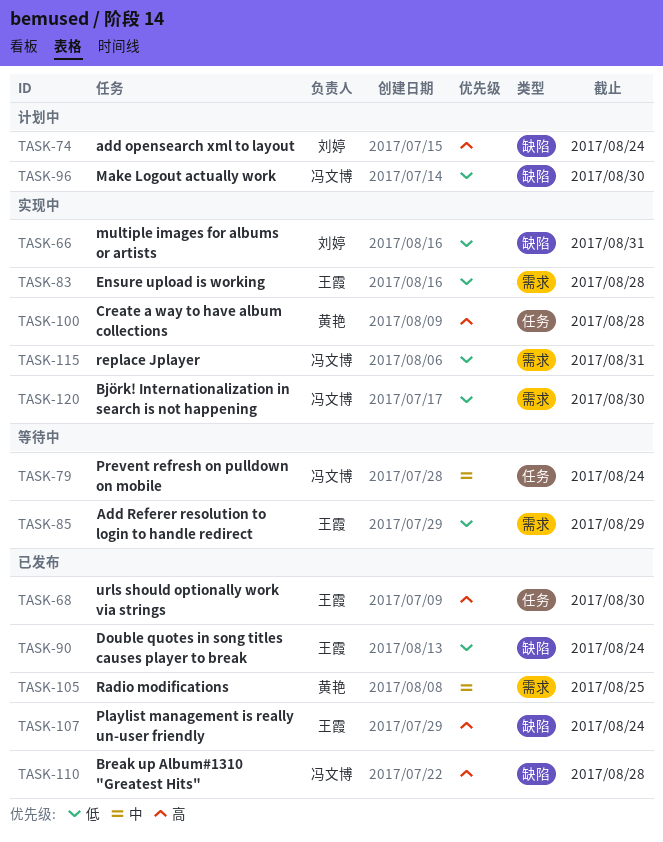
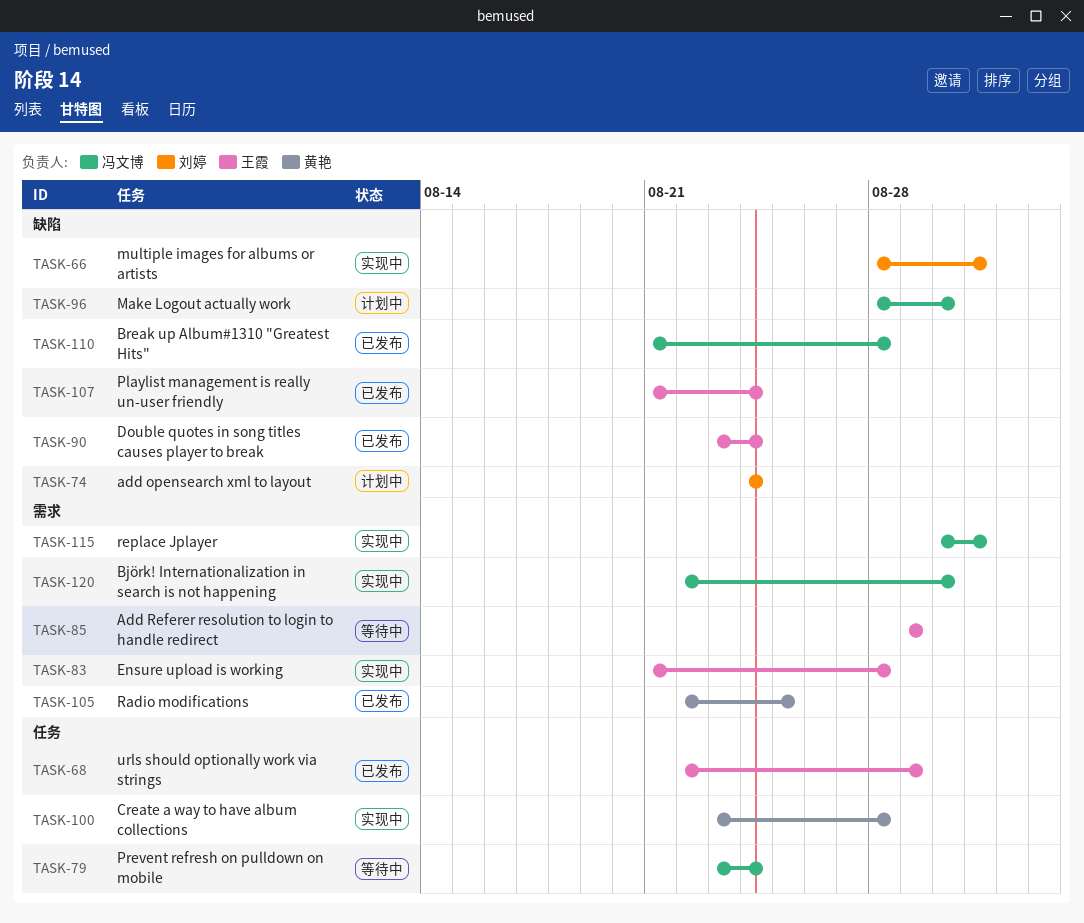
TASK-68, due: Aug 30 -> Aug 29

